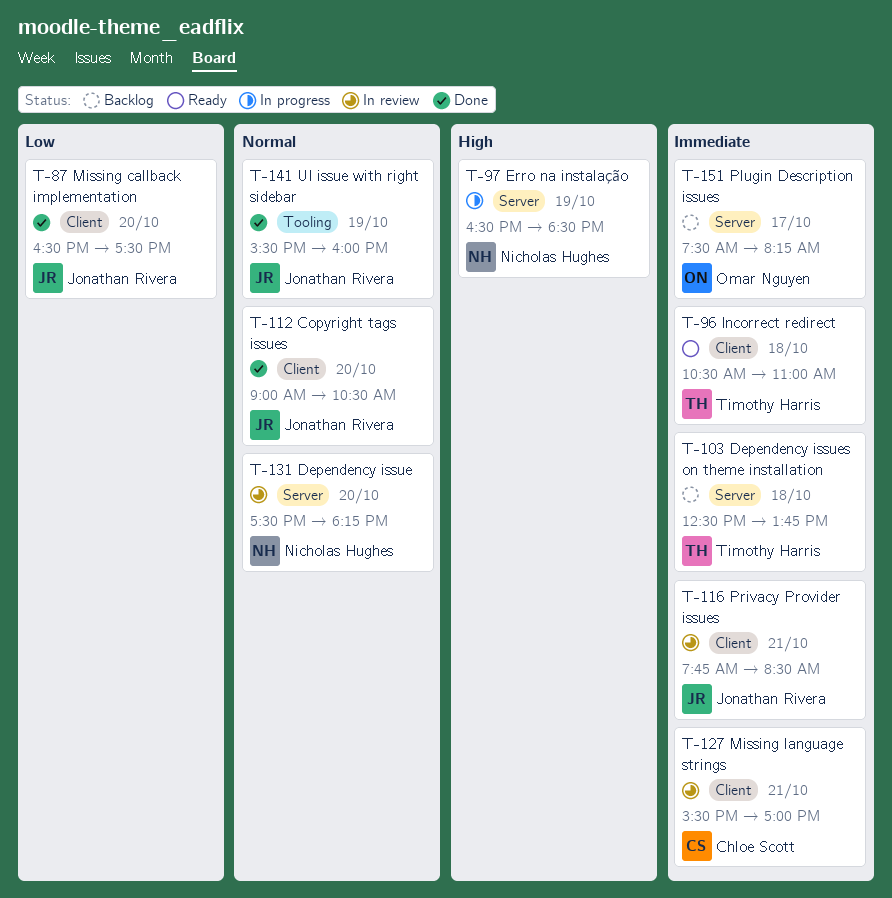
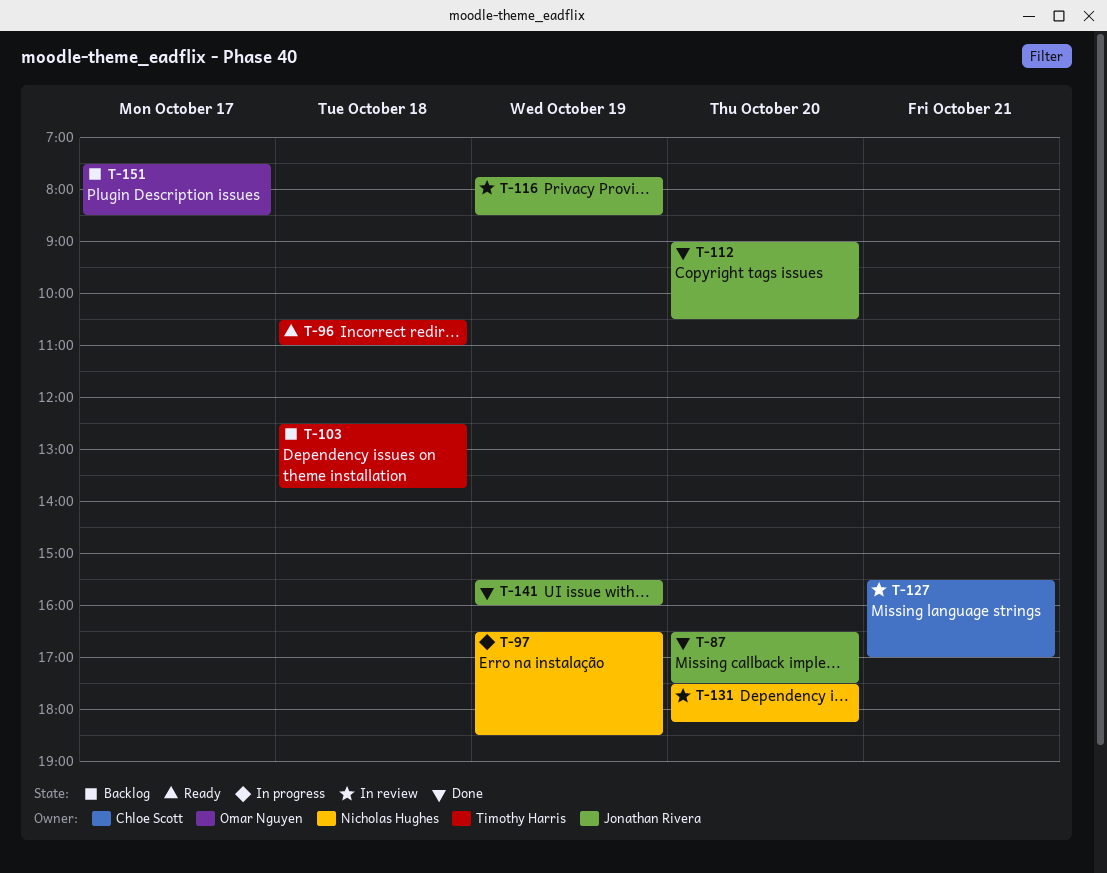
T-116, day: Oct 21 -> Oct 19
T-151, ends: 08:15 -> 08:30

